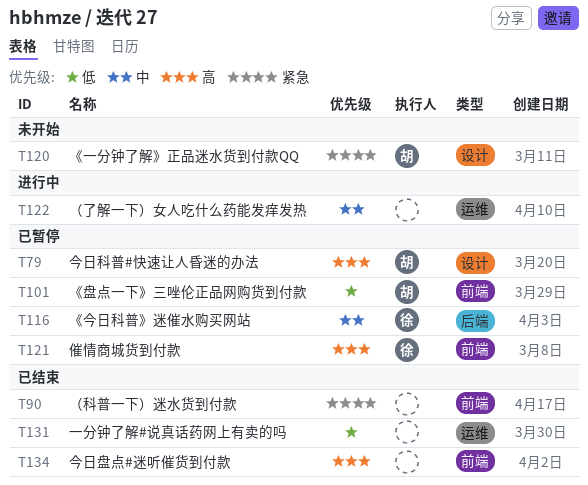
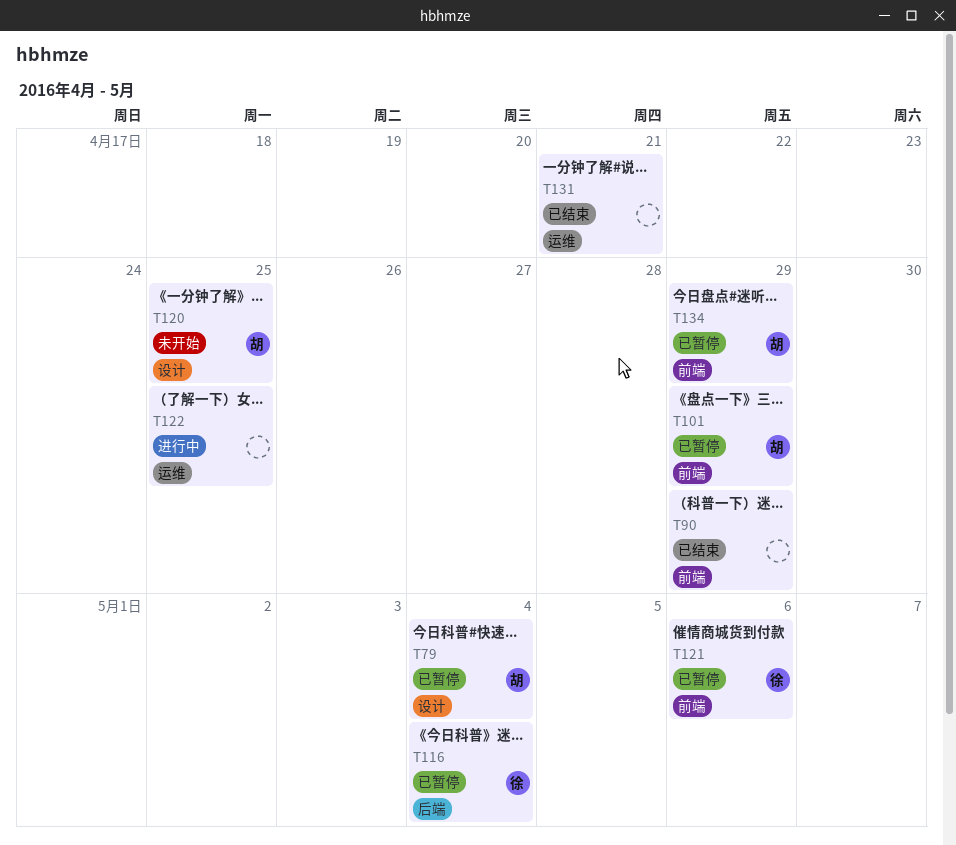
T134, status: 已结束 -> 已暂停
T134, owner: none -> 胡

